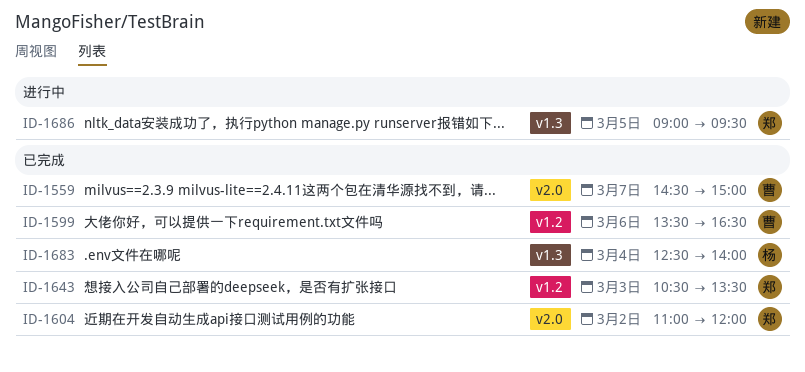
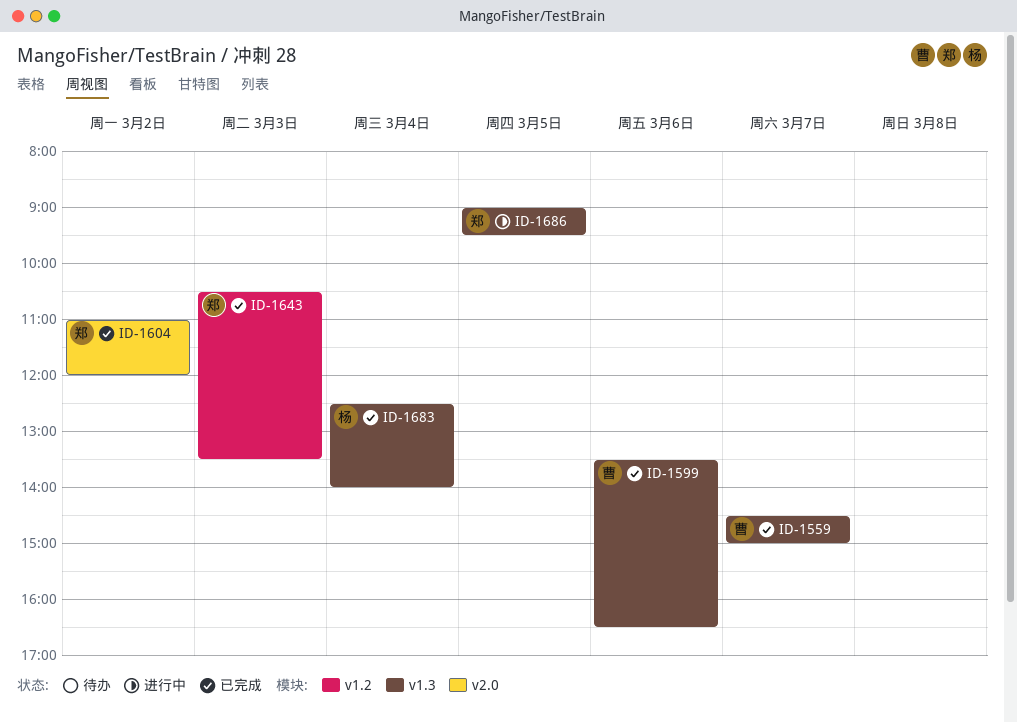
ID-1559, label: v2.0 -> v1.3
ID-1599, label: v1.2 -> v1.3

